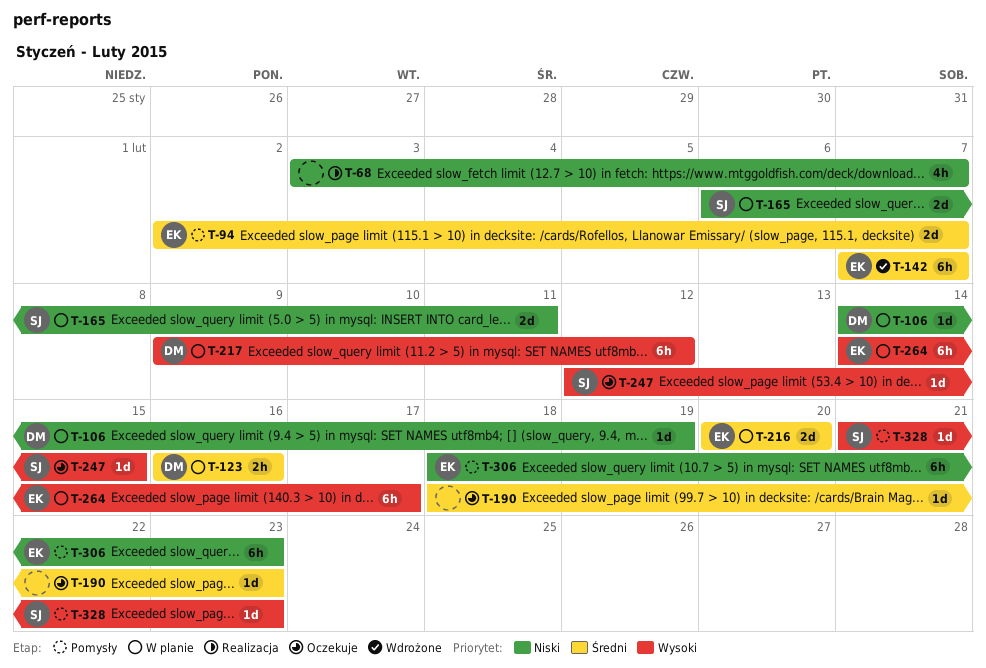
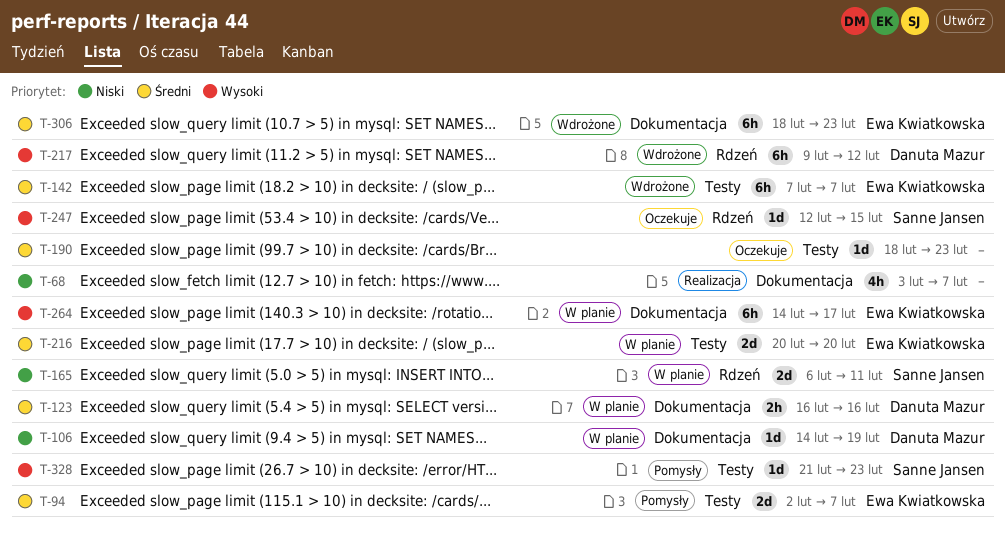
T-217, status: W planie -> Wdrożone
T-306, status: Pomysły -> Wdrożone
T-306, priority: Niski -> Średni

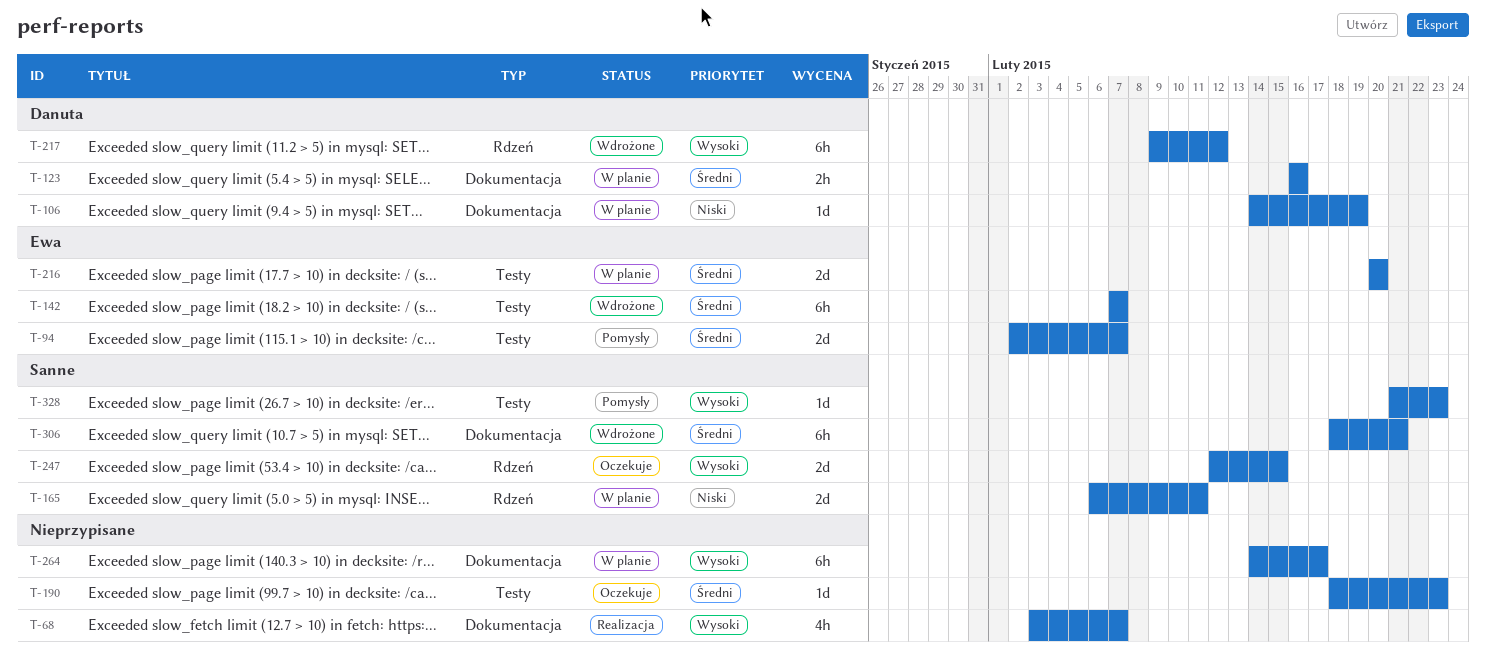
T-68, priority: Niski -> Wysoki
T-247, estimate: 1d -> 2d
T-264, owner: Ewa Kwiatkowska -> none
T-306, owner: Ewa Kwiatkowska -> Sanne Jansen
T-306, due: Feb 23 -> Feb 21

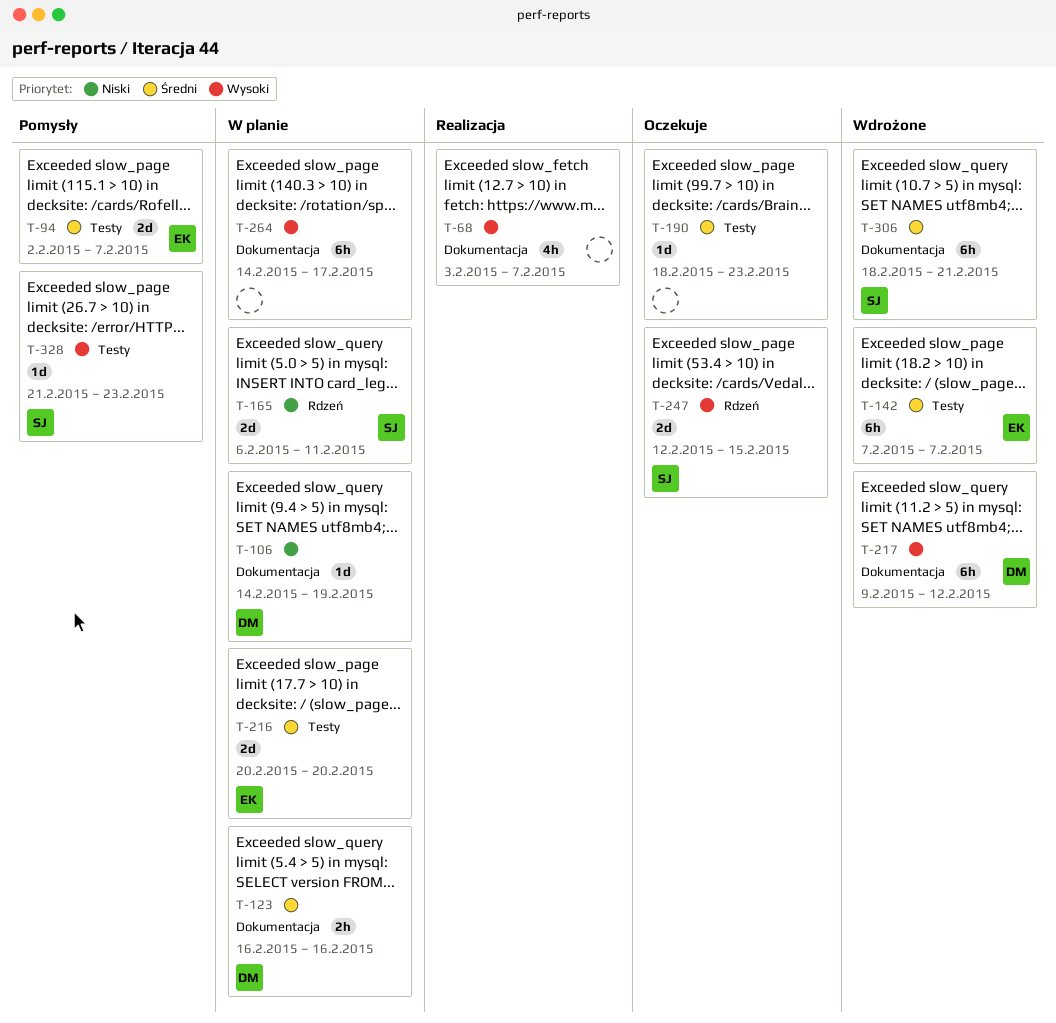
T-217, label: Rdzeń -> Dokumentacja

